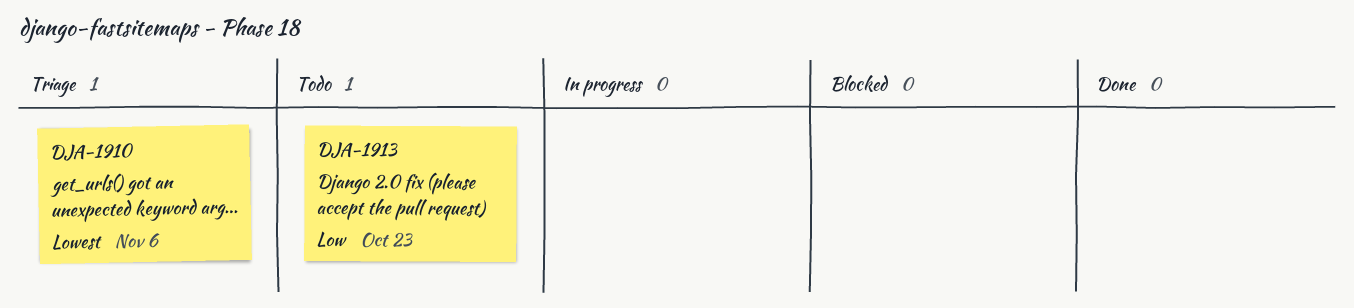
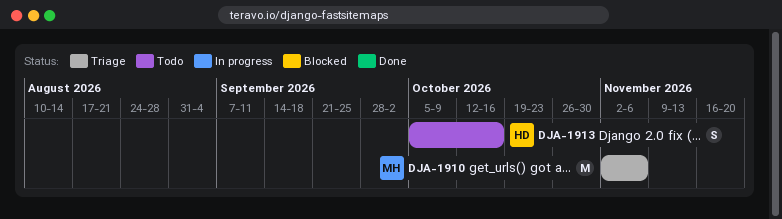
DJA-1913, due: Oct 23 -> Oct 16

